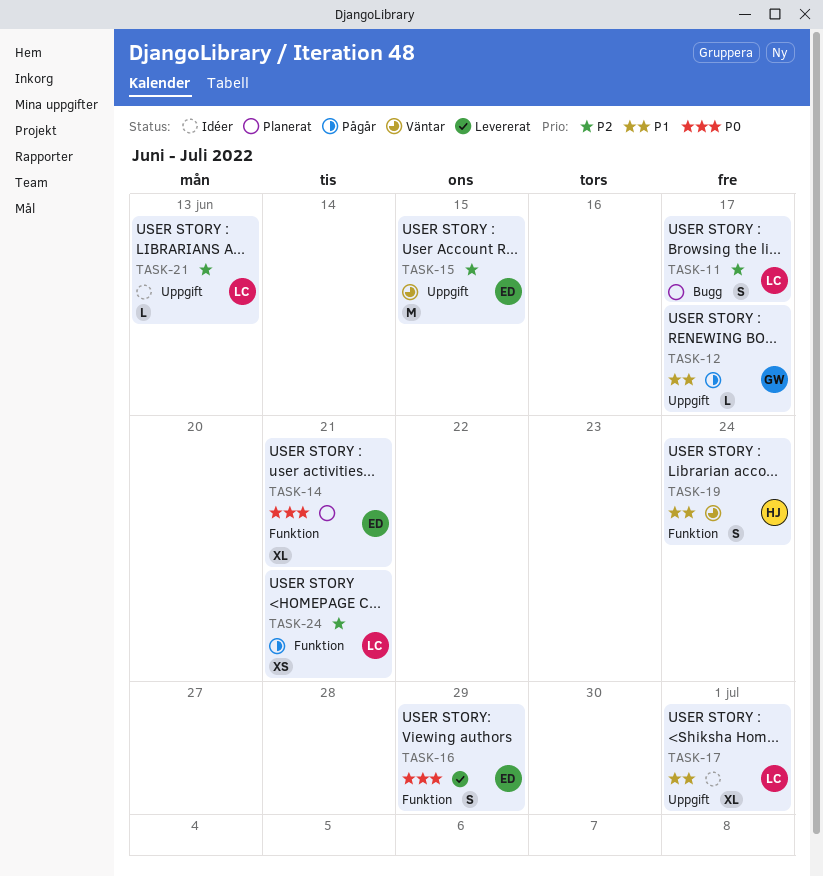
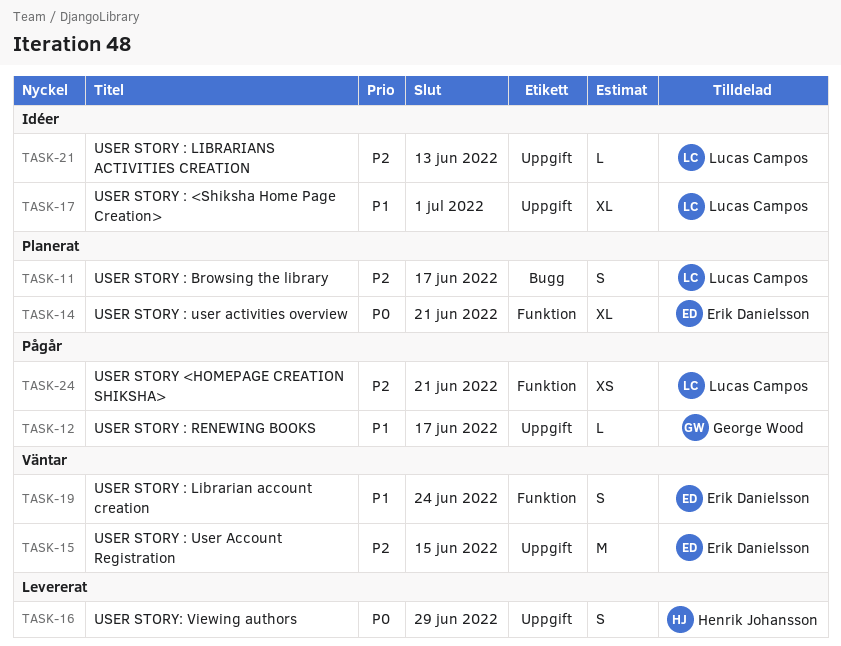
TASK-16, owner: Erik Danielsson -> Henrik Johansson
TASK-16, label: Funktion -> Uppgift
TASK-19, owner: Henrik Johansson -> Erik Danielsson

